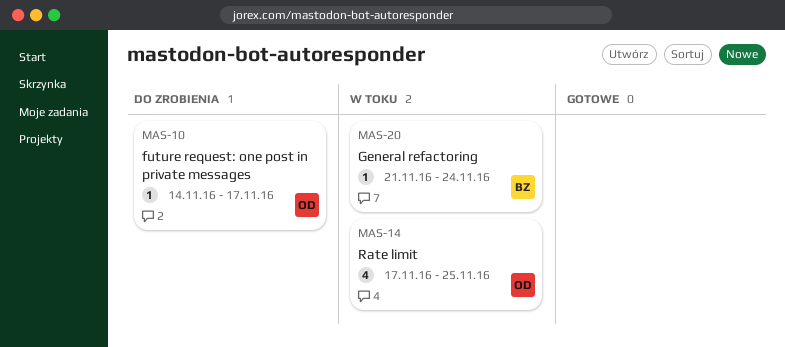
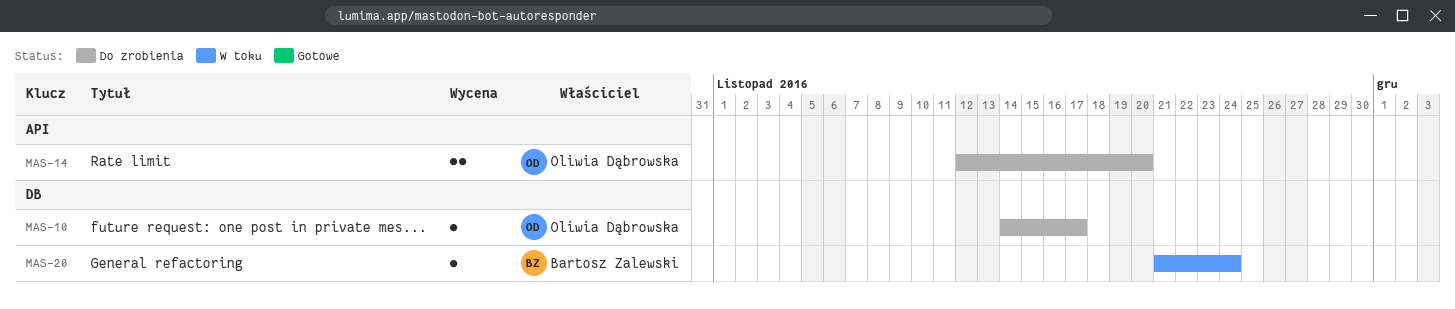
MAS-14, status: W toku -> Do zrobienia
MAS-14, estimate: 4 -> 2
MAS-14, start: Nov 17 -> Nov 12
MAS-14, due: Nov 25 -> Nov 20

